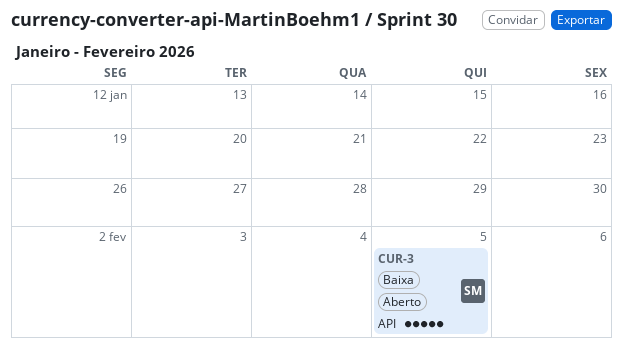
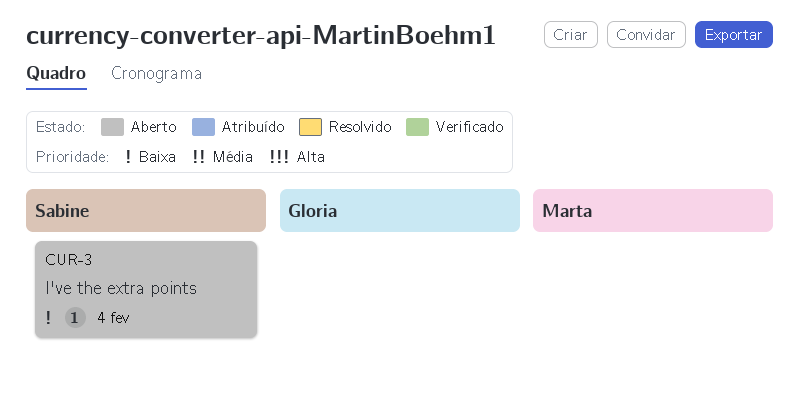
CUR-3, estimate: 5 -> 1
CUR-3, due: Feb 5 -> Feb 4

